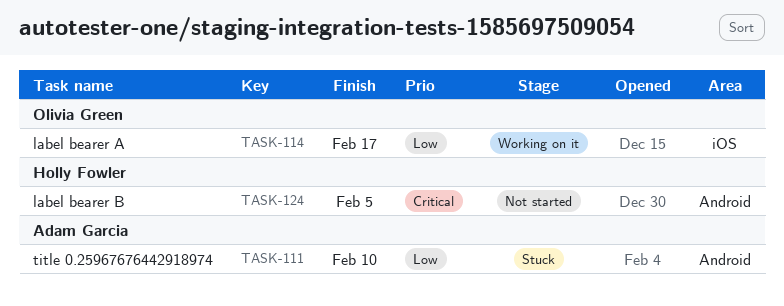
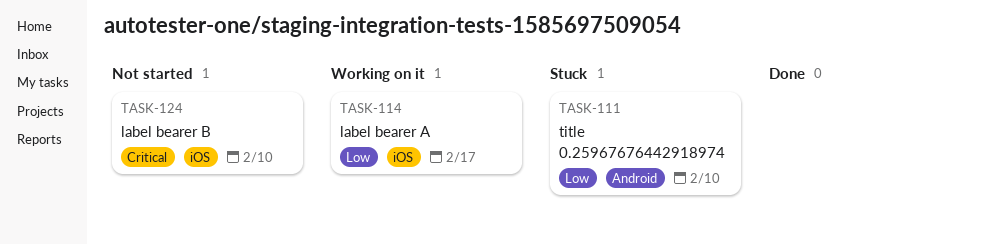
TASK-124, label: Android -> iOS
TASK-124, due: Feb 5 -> Feb 10

